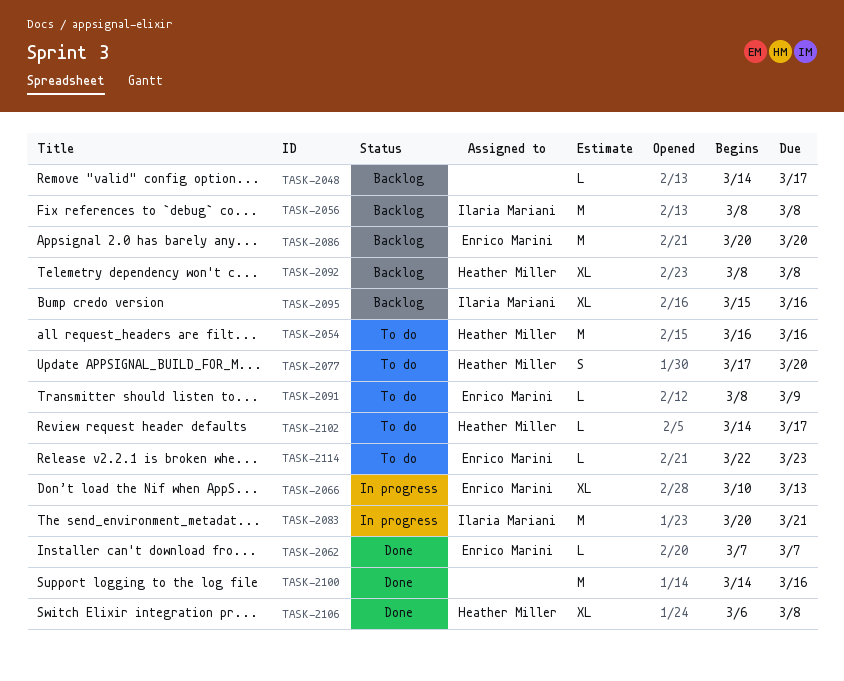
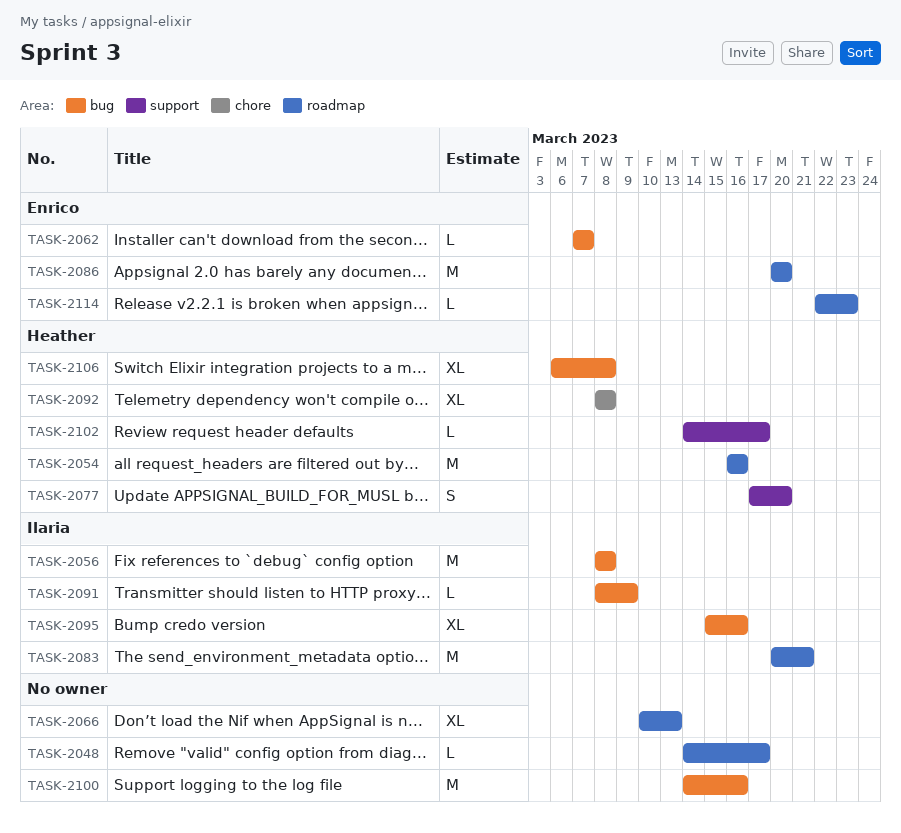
TASK-2066, owner: Enrico Marini -> none
TASK-2091, owner: Enrico Marini -> Ilaria Mariani

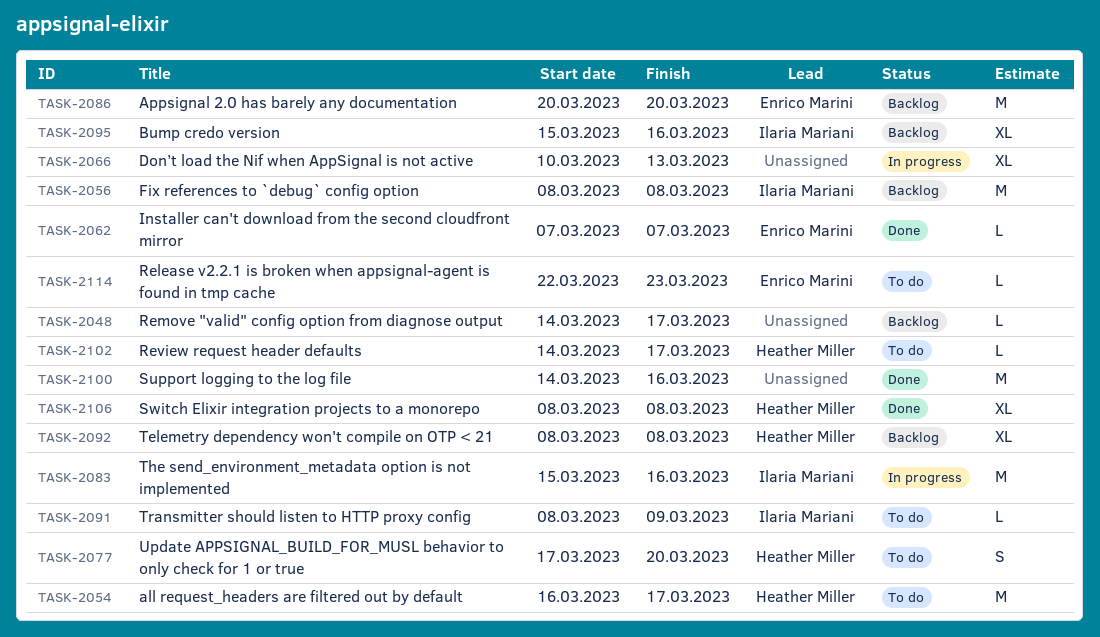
TASK-2054, due: Mar 16 -> Mar 17
TASK-2083, start: Mar 20 -> Mar 15
TASK-2083, due: Mar 21 -> Mar 16
TASK-2106, start: Mar 6 -> Mar 8

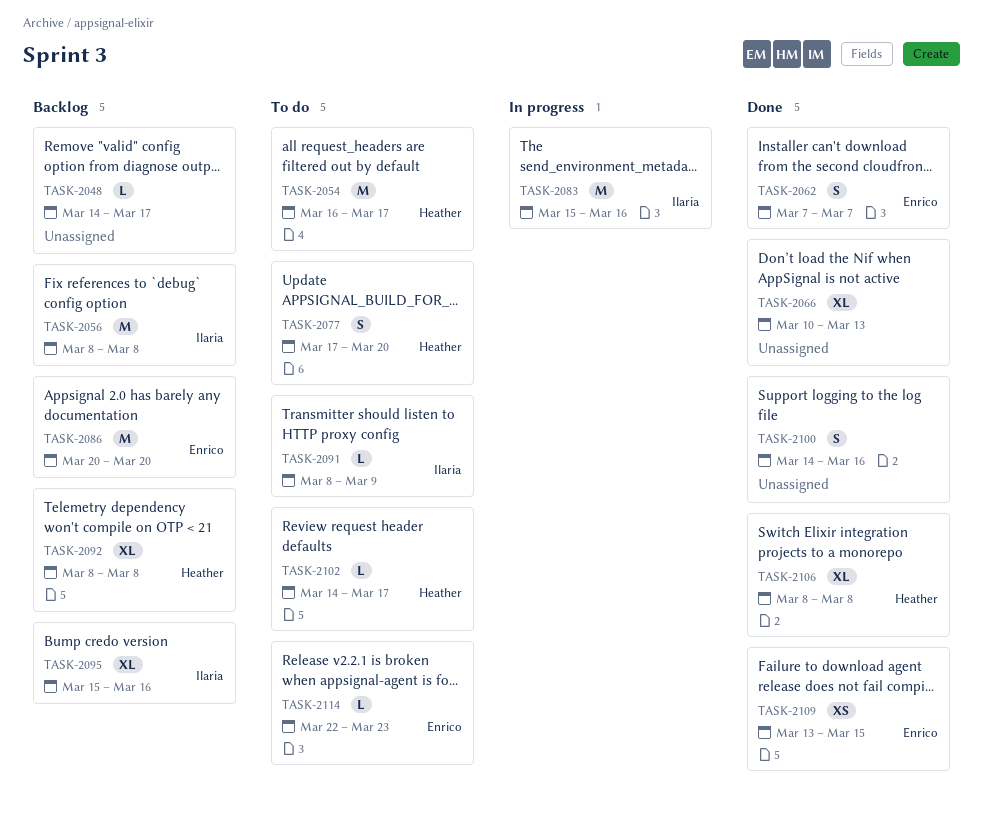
TASK-2062, estimate: L -> S
TASK-2066, status: In progress -> Done
TASK-2100, estimate: M -> S
TASK-2109: none -> present

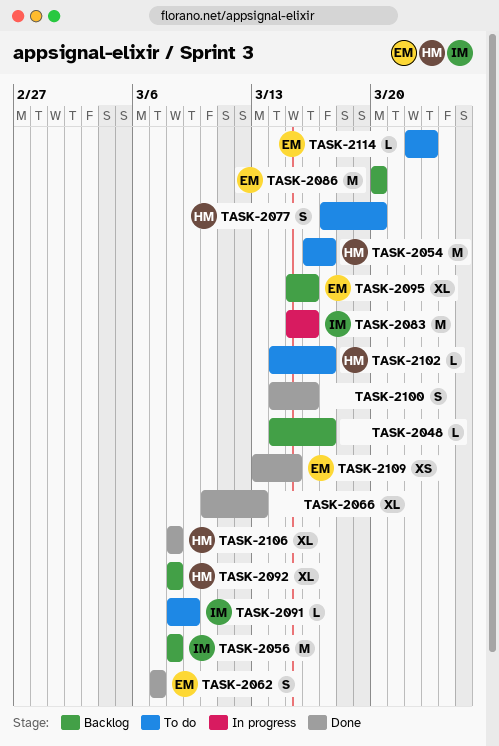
TASK-2095, owner: Ilaria -> Enrico

